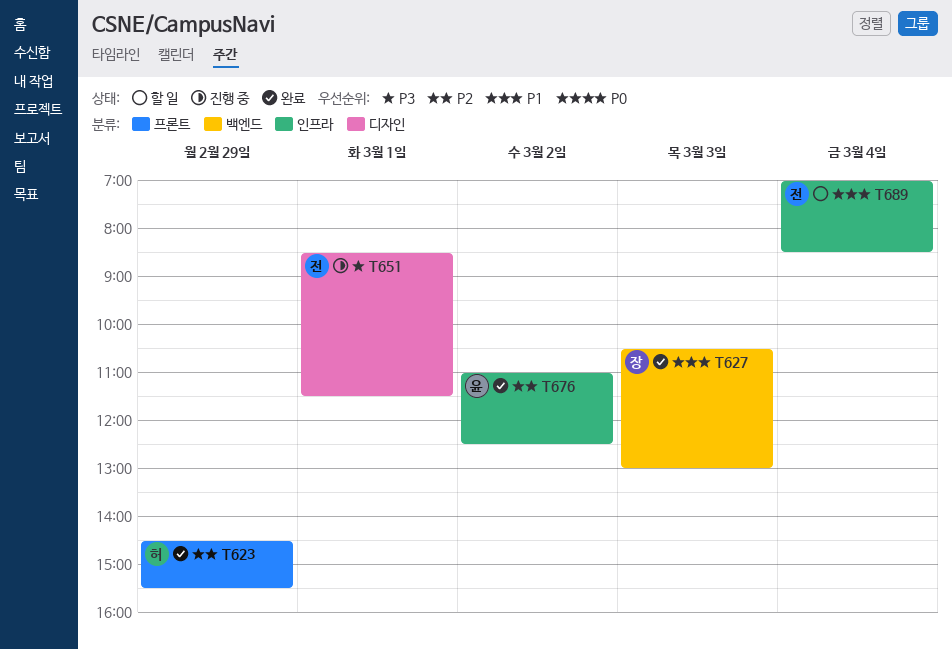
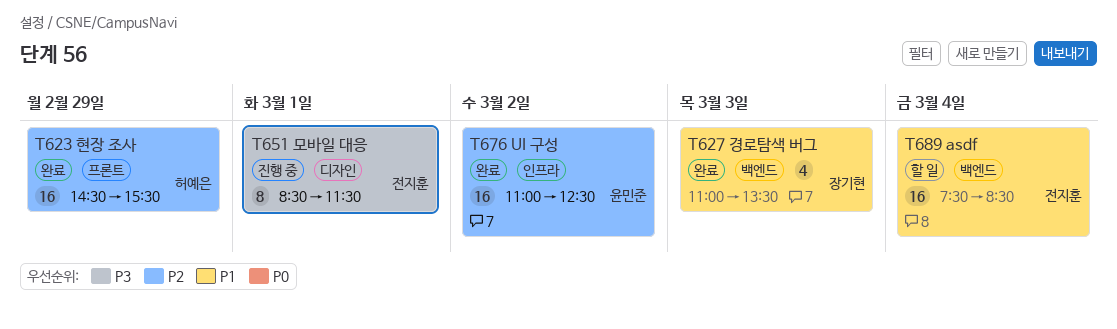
T627, begins: 10:30 -> 11:00
T627, ends: 13:00 -> 13:30
T689, label: 인프라 -> 백엔드
T689, begins: 07:00 -> 07:30

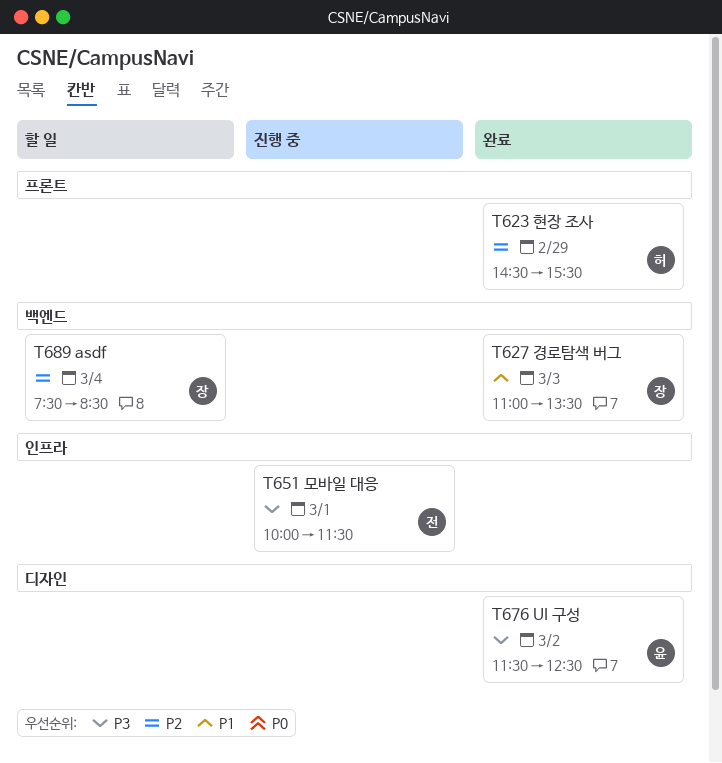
T651, label: 디자인 -> 인프라
T651, begins: 08:30 -> 10:00
T676, priority: P2 -> P3
T676, label: 인프라 -> 디자인
T676, begins: 11:00 -> 11:30
T689, owner: 전지훈 -> 장기현
T689, priority: P1 -> P2

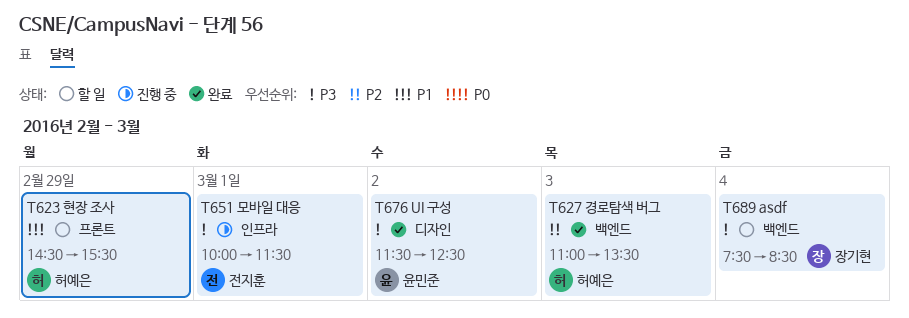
T623, status: 완료 -> 할 일
T623, priority: P2 -> P1
T627, owner: 장기현 -> 허예은
T627, priority: P1 -> P2
T689, priority: P2 -> P3

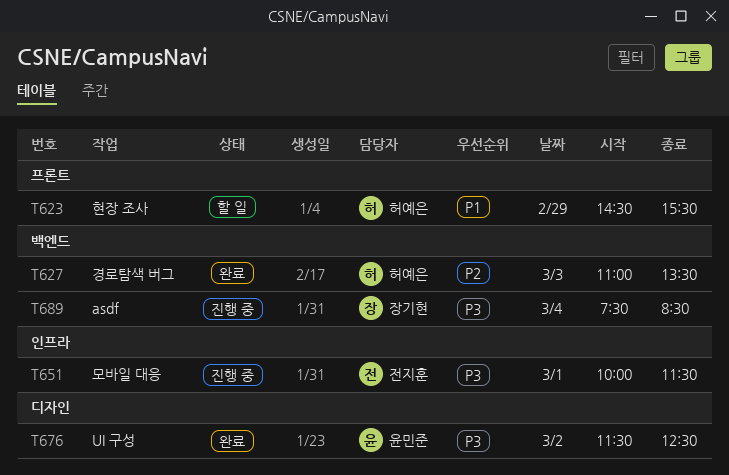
T689, status: 할 일 -> 진행 중

